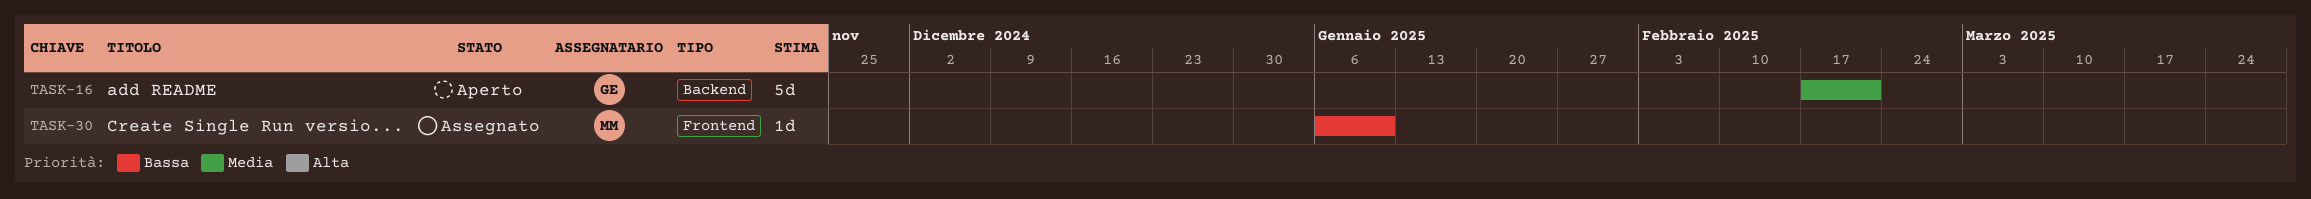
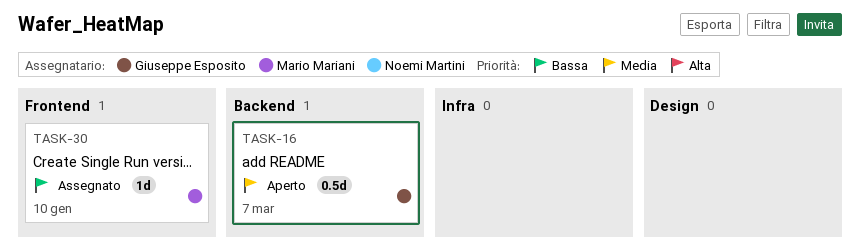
TASK-16, estimate: 5d -> 0.5d
TASK-16, due: Feb 21 -> Mar 7

